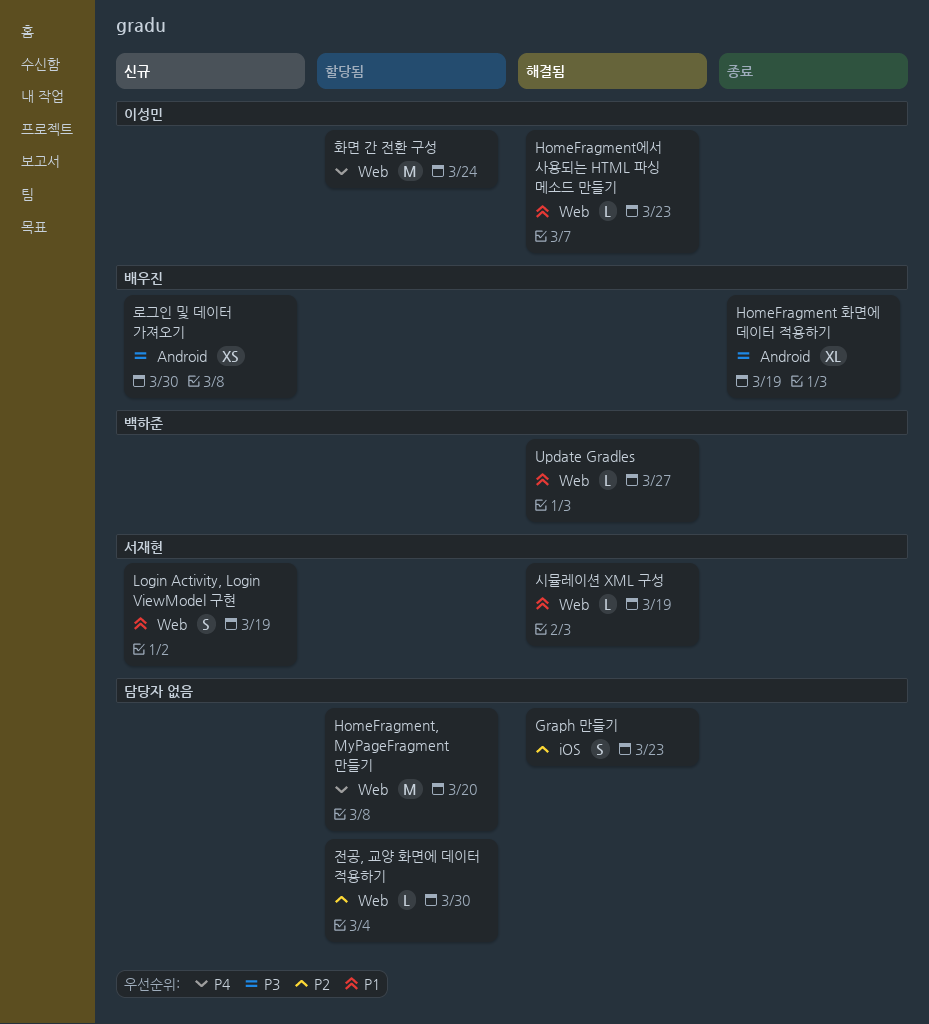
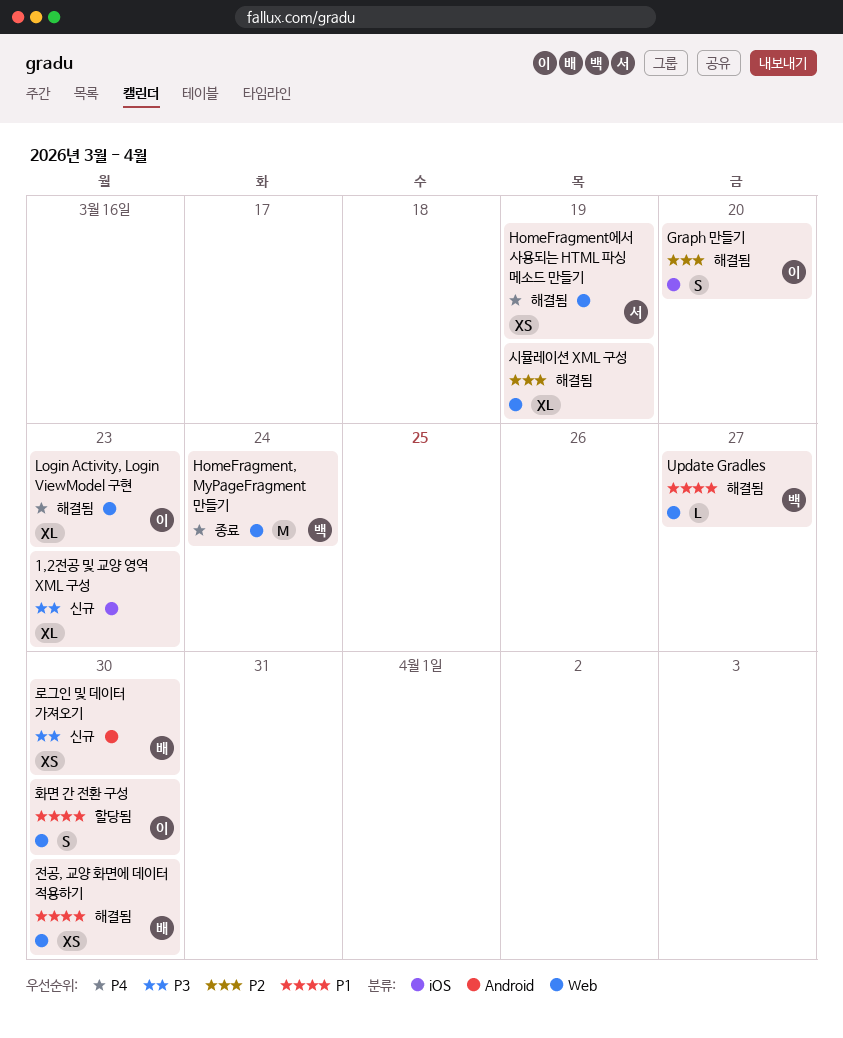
1,2전공 및 교양 영역 XML 구성: none -> present
Graph 만들기, owner: none -> 이성민
Graph 만들기, due: Mar 23 -> Mar 20
HomeFragment 화면에 데이터 적용하기: present -> none
HomeFragment, MyPageFragment 만들기, status: 할당됨 -> 종료
HomeFragment, MyPageFragment 만들기, owner: none -> 백하준
HomeFragment, MyPageFragment 만들기, due: Mar 20 -> Mar 24
HomeFragment에서 사용되는 HTML 파싱 메소드 만들기, owner: 이성민 -> 서재현
HomeFragment에서 사용되는 HTML 파싱 메소드 만들기, priority: P1 -> P4
HomeFragment에서 사용되는 HTML 파싱 메소드 만들기, estimate: L -> XS
HomeFragment에서 사용되는 HTML 파싱 메소드 만들기, due: Mar 23 -> Mar 19
Login Activity, Login ViewModel 구현, status: 신규 -> 해결됨
Login Activity, Login ViewModel 구현, owner: 서재현 -> 이성민
Login Activity, Login ViewModel 구현, priority: P1 -> P4
Login Activity, Login ViewModel 구현, estimate: S -> XL
Login Activity, Login ViewModel 구현, due: Mar 19 -> Mar 23
시뮬레이션 XML 구성, owner: 서재현 -> none
시뮬레이션 XML 구성, priority: P1 -> P2
시뮬레이션 XML 구성, estimate: L -> XL
전공, 교양 화면에 데이터 적용하기, status: 할당됨 -> 해결됨
전공, 교양 화면에 데이터 적용하기, owner: none -> 배우진
전공, 교양 화면에 데이터 적용하기, priority: P2 -> P1
전공, 교양 화면에 데이터 적용하기, estimate: L -> XS
화면 간 전환 구성, priority: P4 -> P1
화면 간 전환 구성, estimate: M -> S
화면 간 전환 구성, due: Mar 24 -> Mar 30

